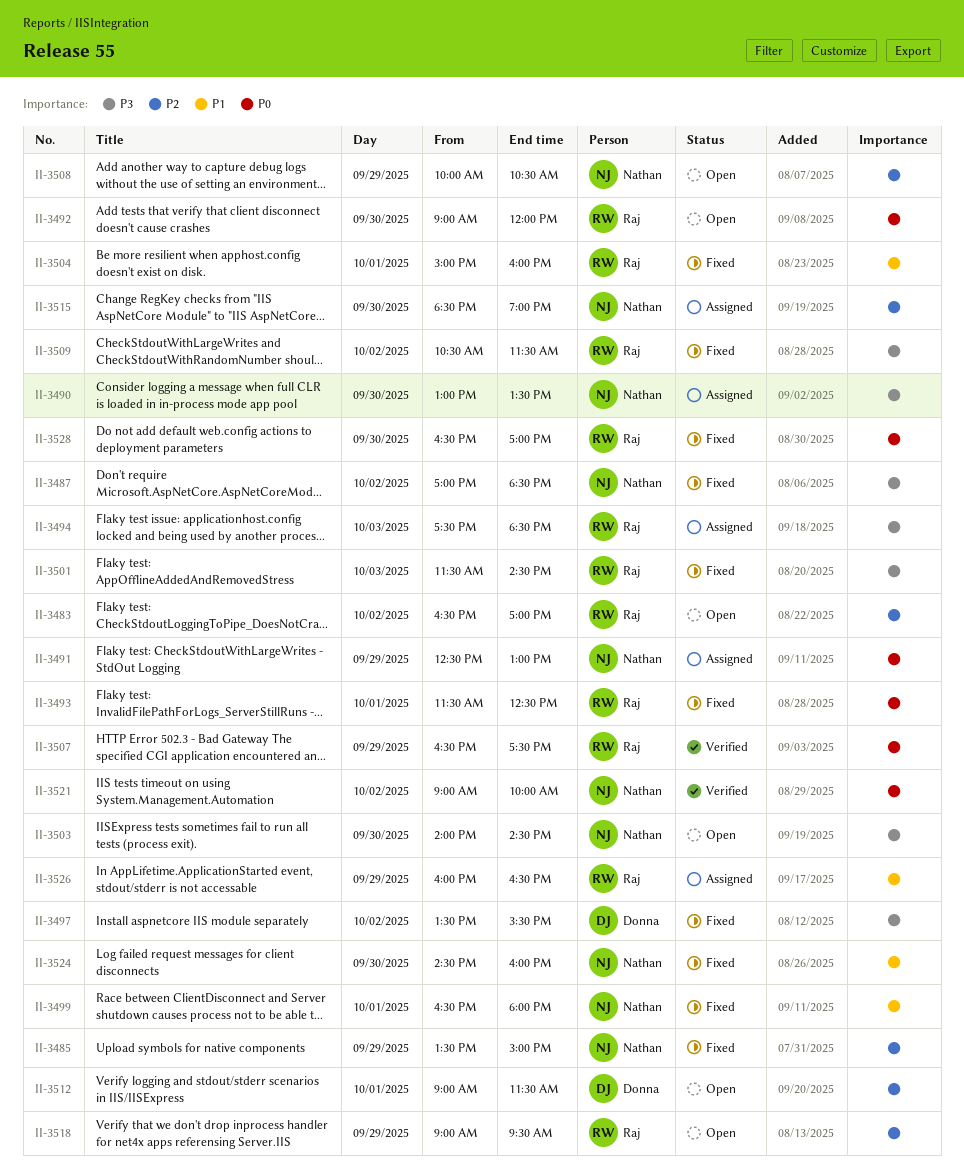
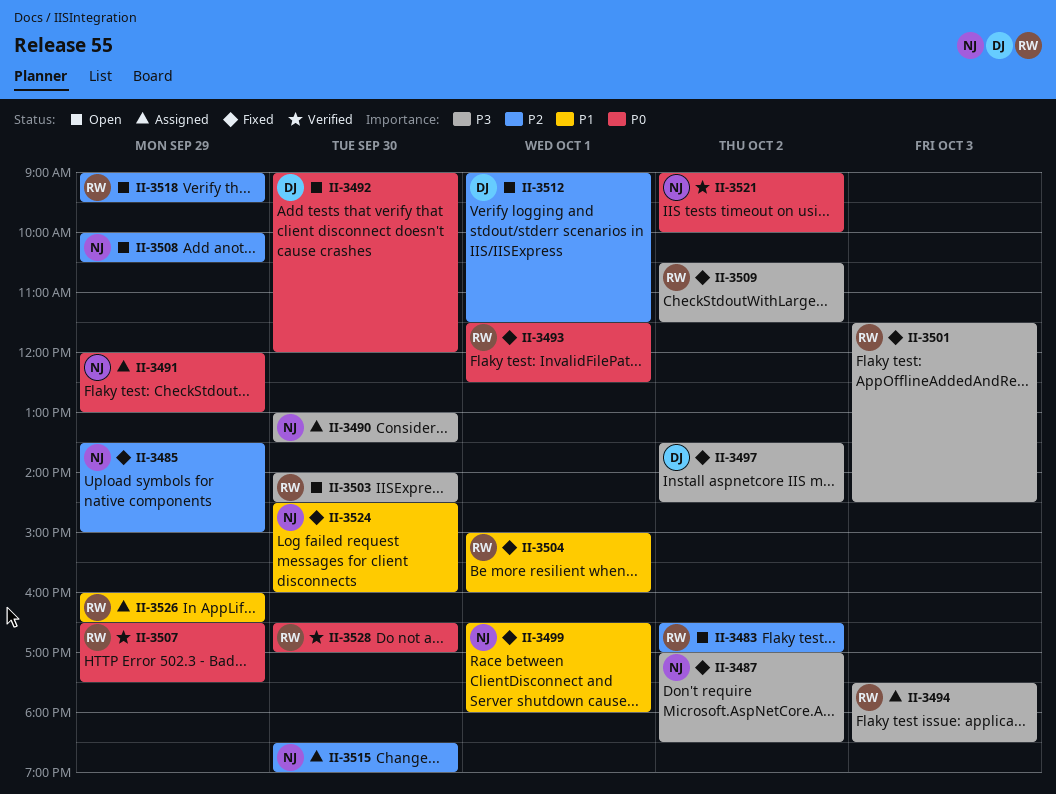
II-3491, begins: 12:30 -> 12:00
II-3492, owner: Raj -> Donna
II-3497, ends: 15:30 -> 14:30
II-3503, owner: Nathan -> Raj
II-3528, status: Fixed -> Verified

